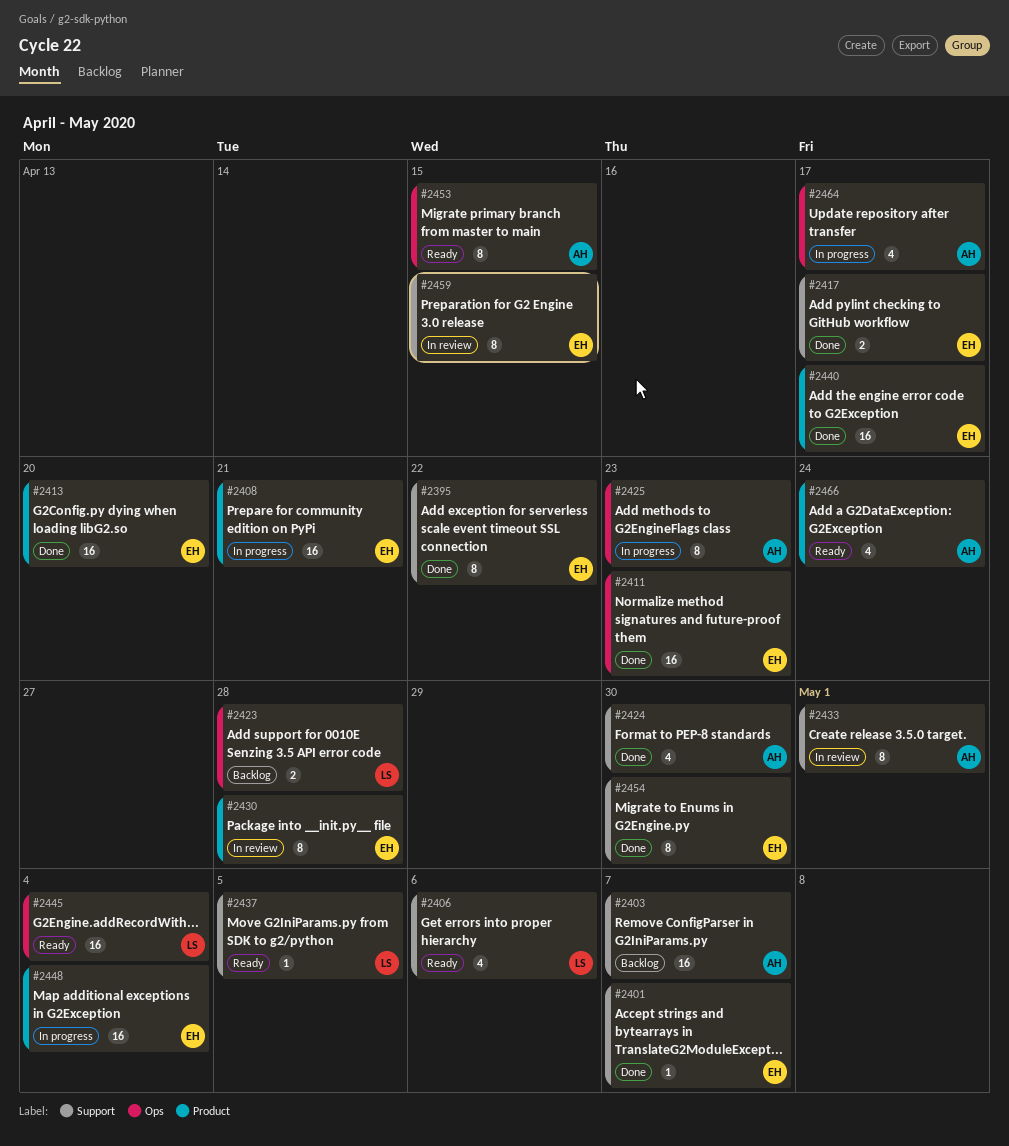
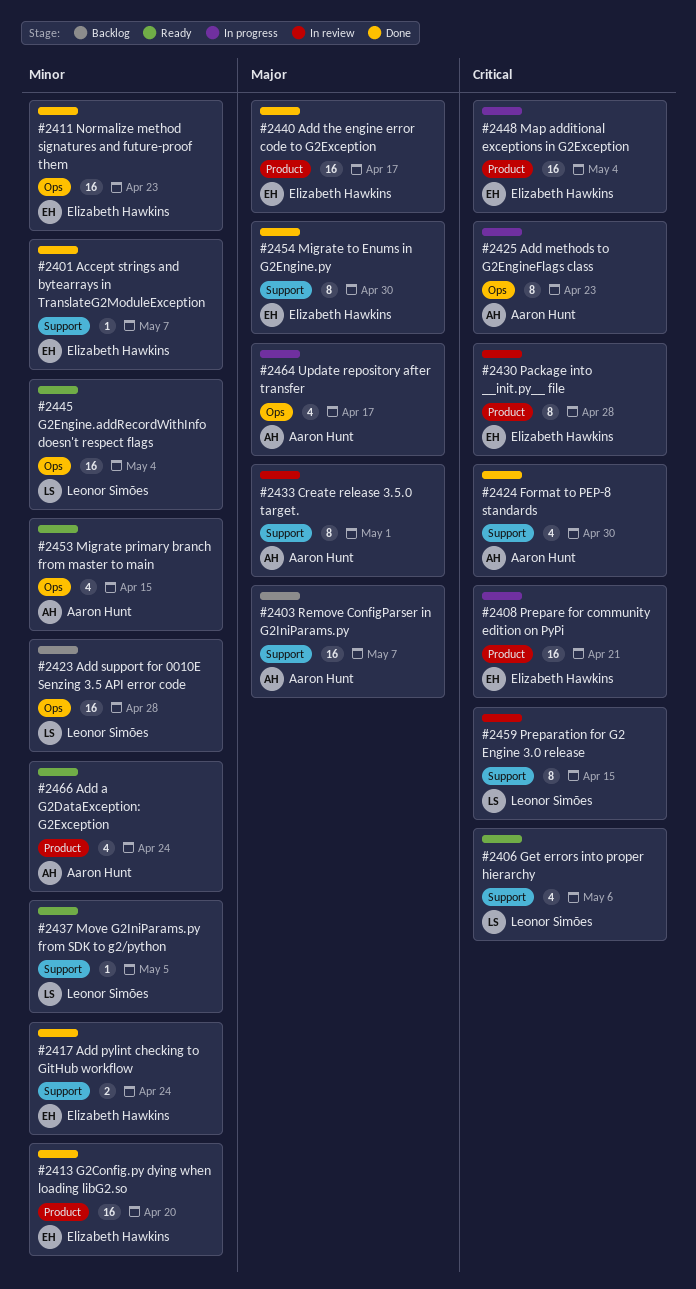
#2395: present -> none
#2417, due: Apr 17 -> Apr 24
#2423, estimate: 2 -> 16
#2453, estimate: 8 -> 4
#2459, owner: Elizabeth Hawkins -> Leonor Simões

